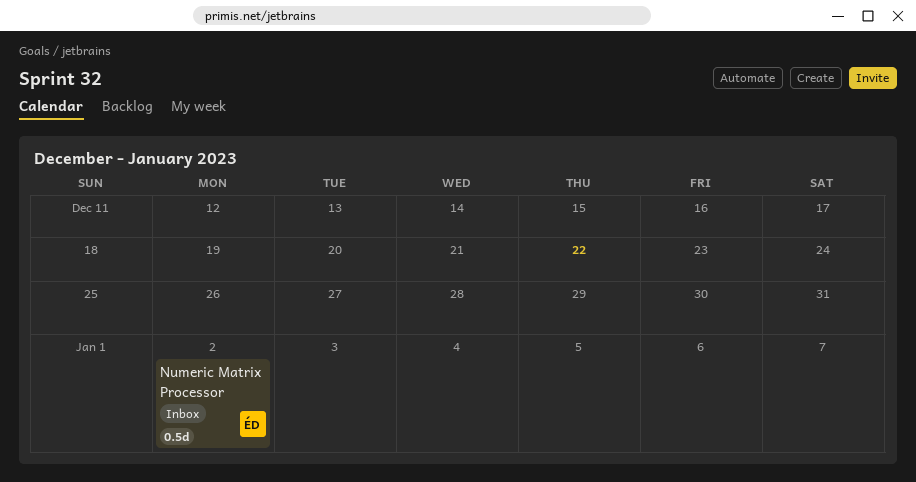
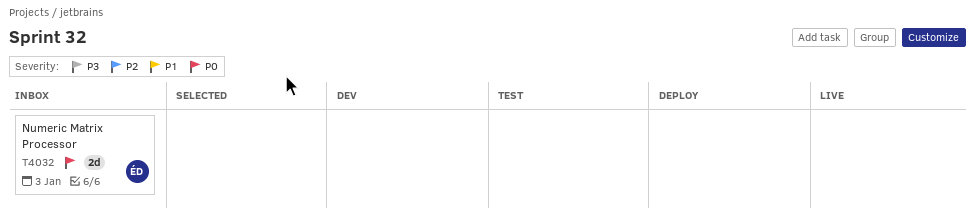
Numeric Matrix Processor, estimate: 0.5d -> 2d
Numeric Matrix Processor, due: Jan 2 -> Jan 3

